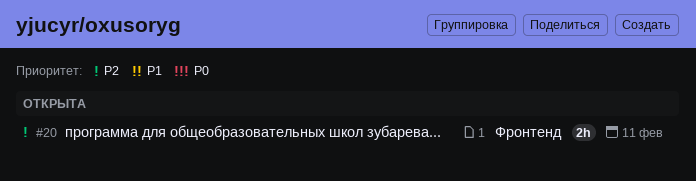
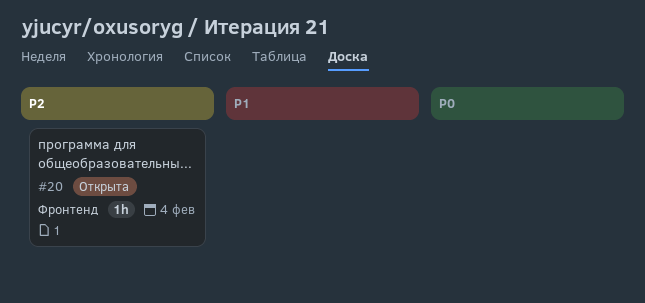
#20, estimate: 2h -> 1h
#20, due: Feb 11 -> Feb 4

